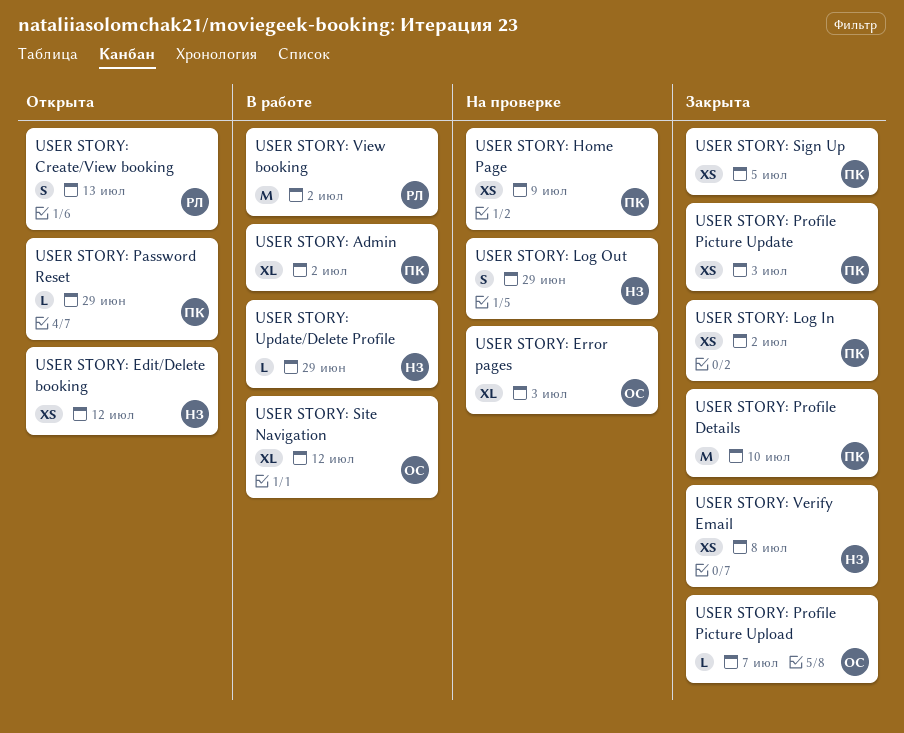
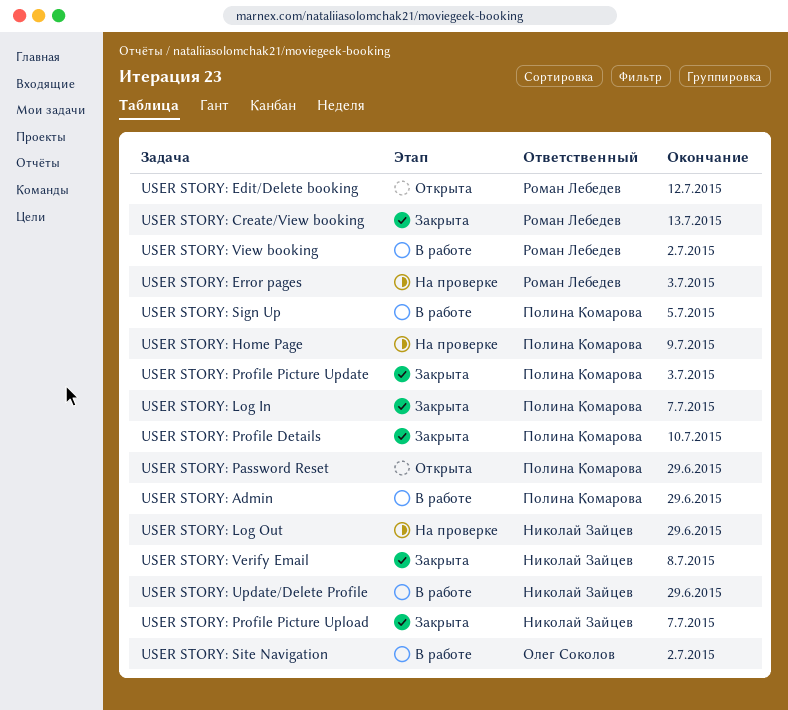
USER STORY: Admin, due: Jul 2 -> Jun 29
USER STORY: Create/View booking, status: Открыта -> Закрыта
USER STORY: Edit/Delete booking, owner: Николай Зайцев -> Роман Лебедев
USER STORY: Error pages, owner: Олег Соколов -> Роман Лебедев
USER STORY: Log In, due: Jul 2 -> Jul 7
USER STORY: Profile Picture Upload, owner: Олег Соколов -> Николай Зайцев
USER STORY: Sign Up, status: Закрыта -> В работе
USER STORY: Site Navigation, due: Jul 12 -> Jul 2

